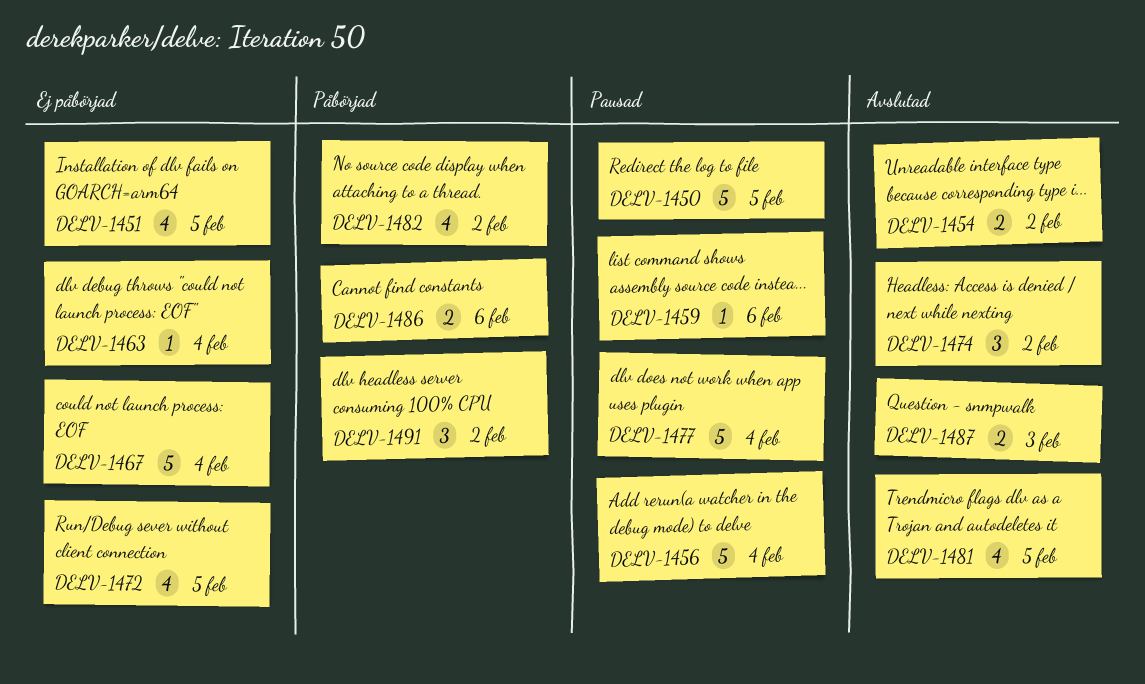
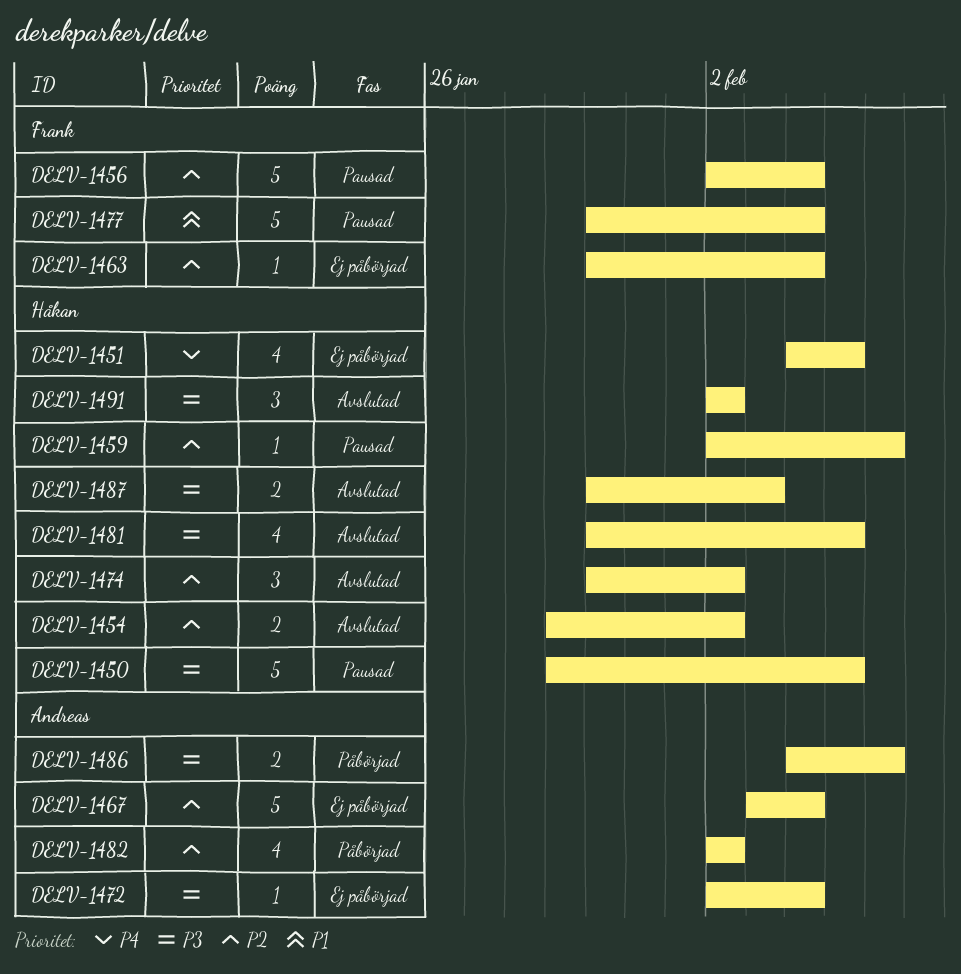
DELV-1472, estimate: 4 -> 1
DELV-1472, due: Feb 5 -> Feb 4
DELV-1491, status: Påbörjad -> Avslutad

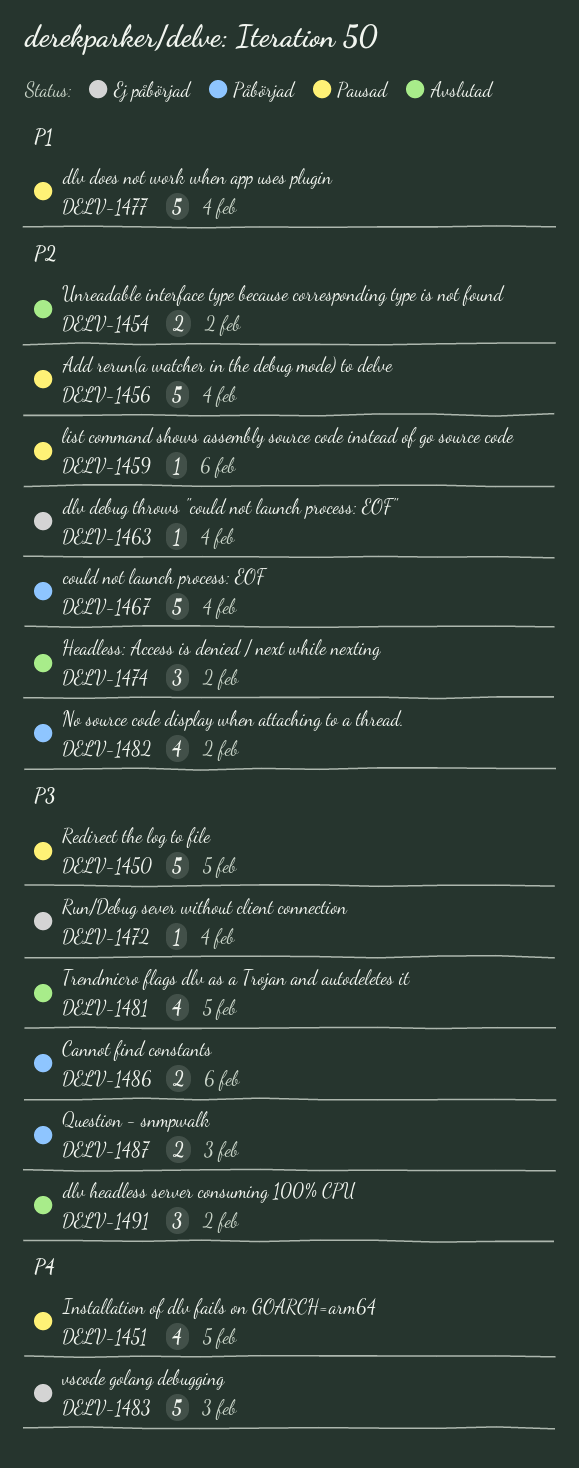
DELV-1451, status: Ej påbörjad -> Pausad
DELV-1467, status: Ej påbörjad -> Påbörjad
DELV-1483: none -> present
DELV-1487, status: Avslutad -> Påbörjad

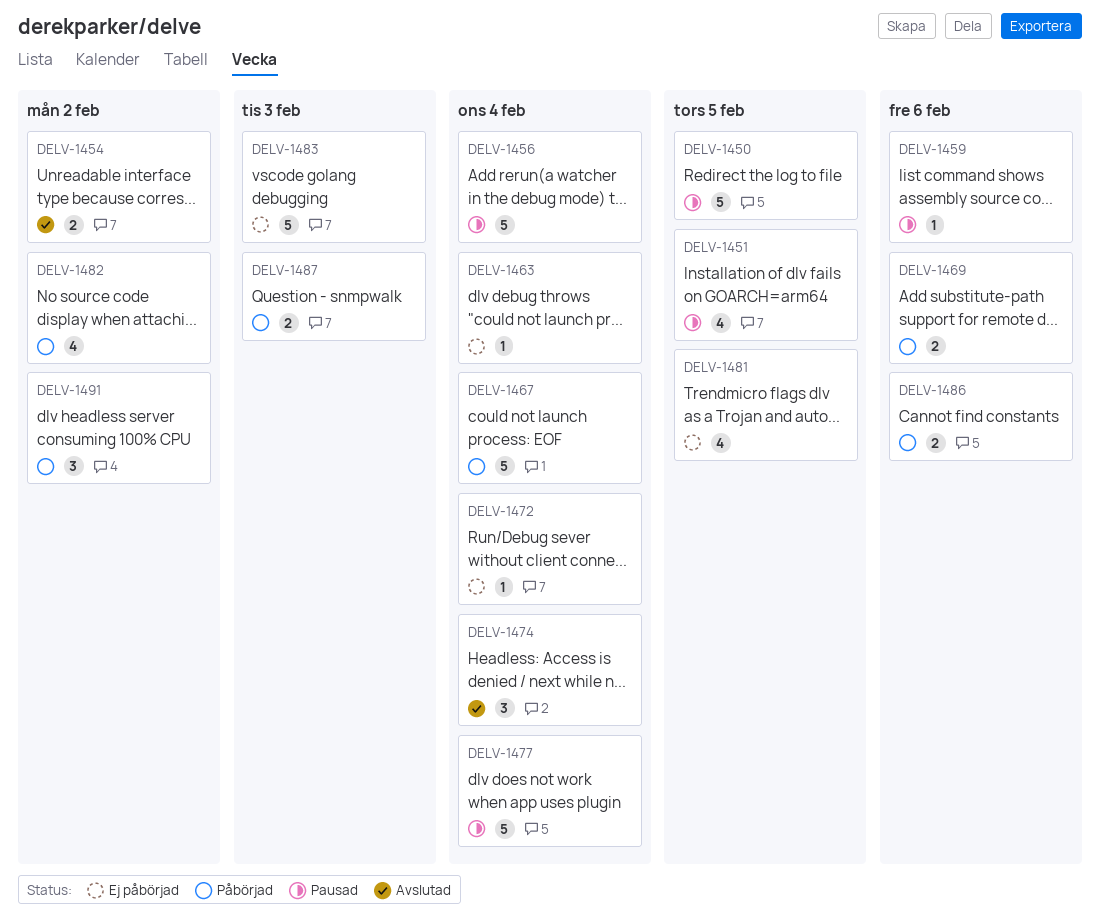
DELV-1469: none -> present
DELV-1474, due: Feb 2 -> Feb 4
DELV-1481, status: Avslutad -> Ej påbörjad
DELV-1491, status: Avslutad -> Påbörjad

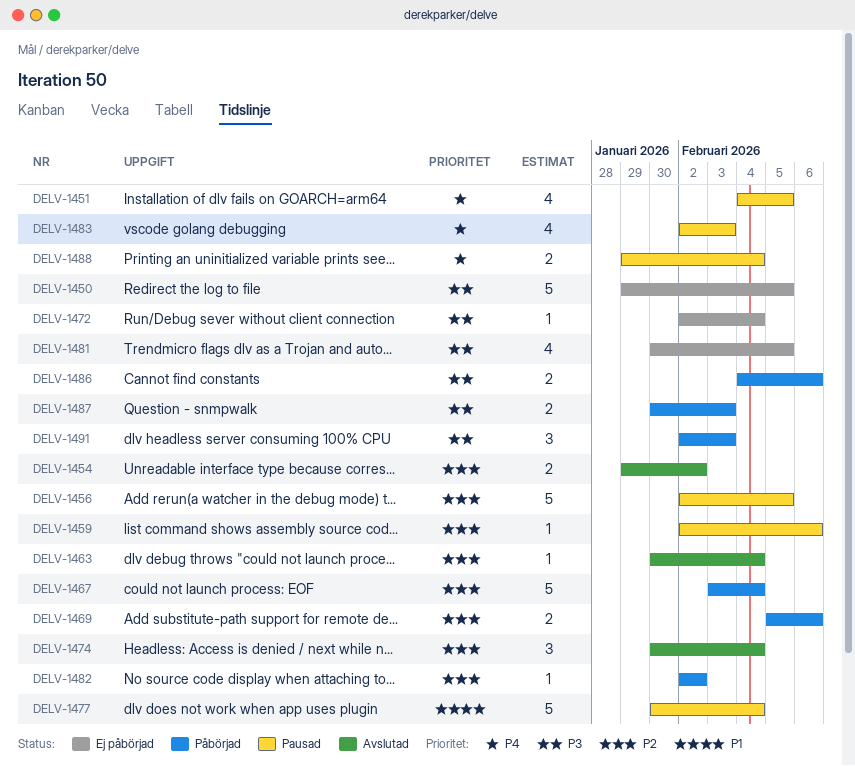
DELV-1450, status: Pausad -> Ej påbörjad
DELV-1456, due: Feb 4 -> Feb 5
DELV-1463, status: Ej påbörjad -> Avslutad
DELV-1482, estimate: 4 -> 1
DELV-1483, status: Ej påbörjad -> Pausad
DELV-1483, estimate: 5 -> 4
DELV-1488: none -> present
DELV-1491, due: Feb 2 -> Feb 3

